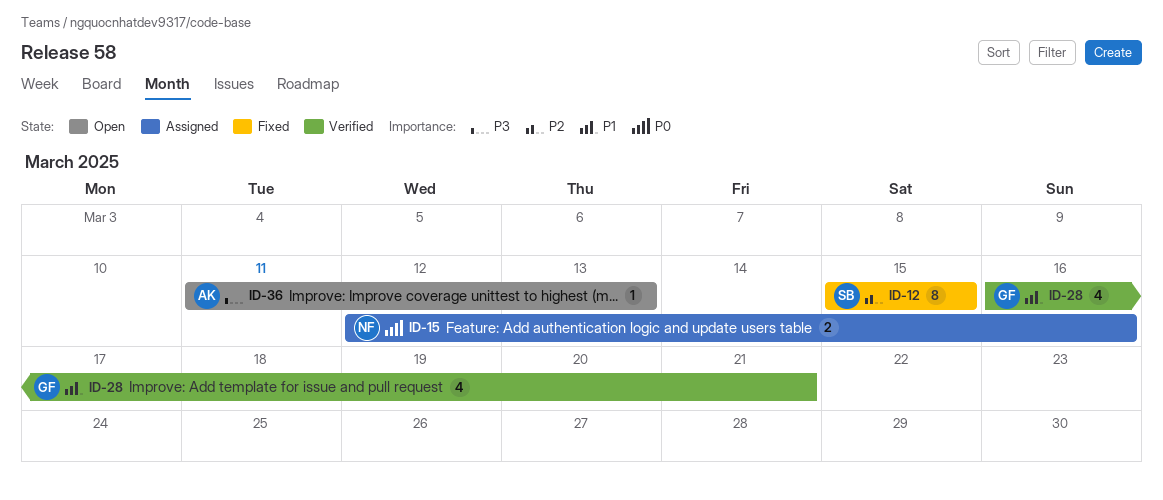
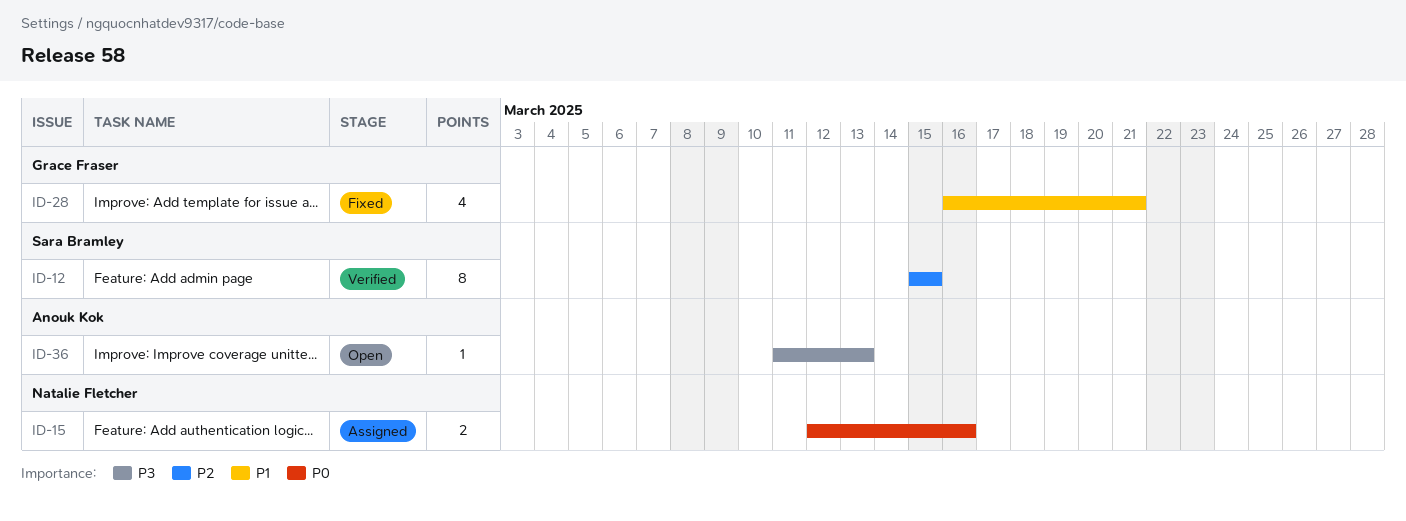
ID-12, status: Fixed -> Verified
ID-28, status: Verified -> Fixed

